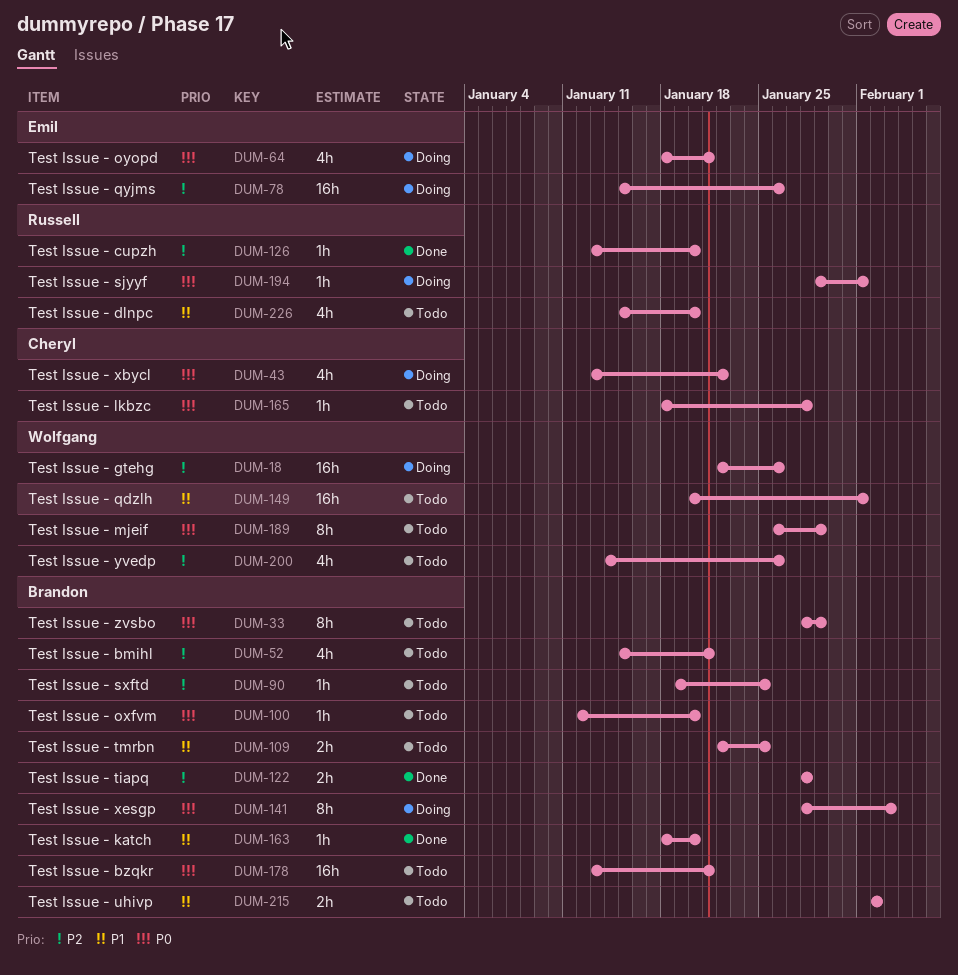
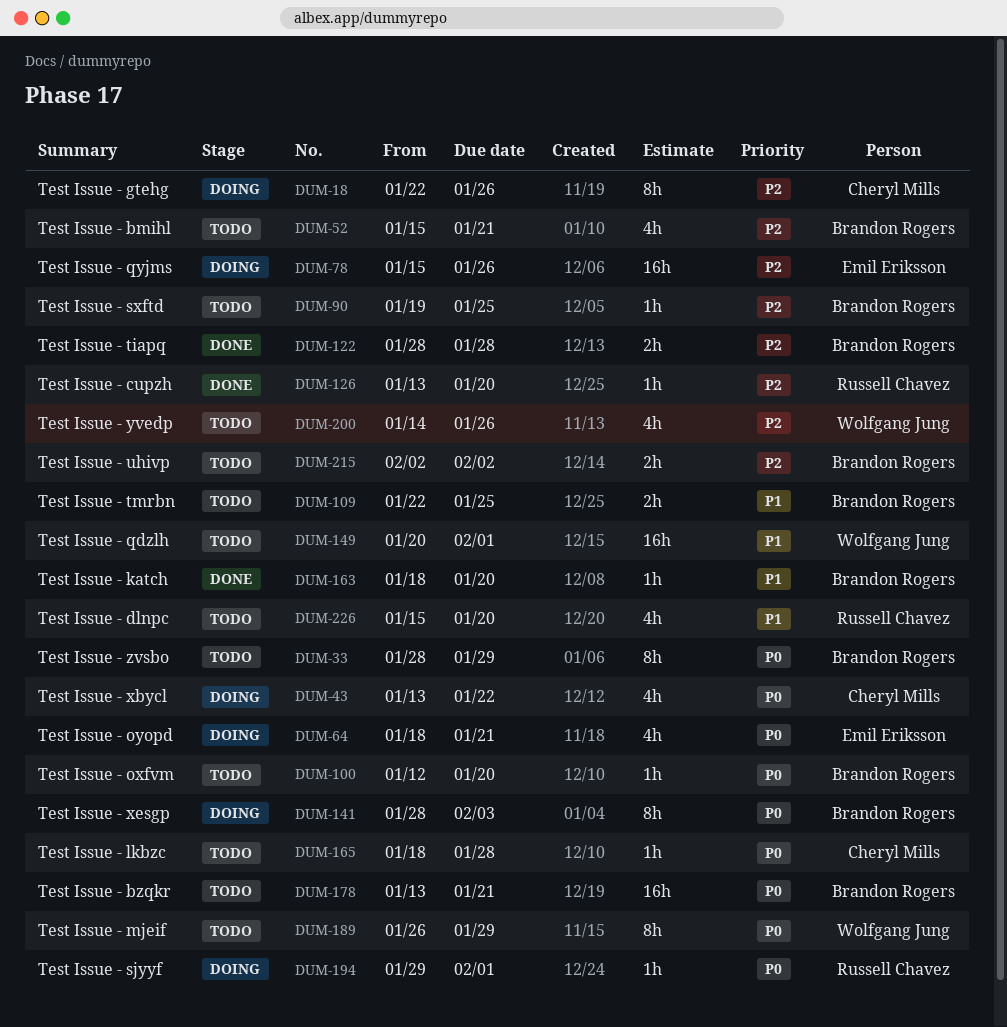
DUM-18, owner: Wolfgang Jung -> Cheryl Mills
DUM-18, estimate: 16h -> 8h
DUM-215, priority: P1 -> P2

